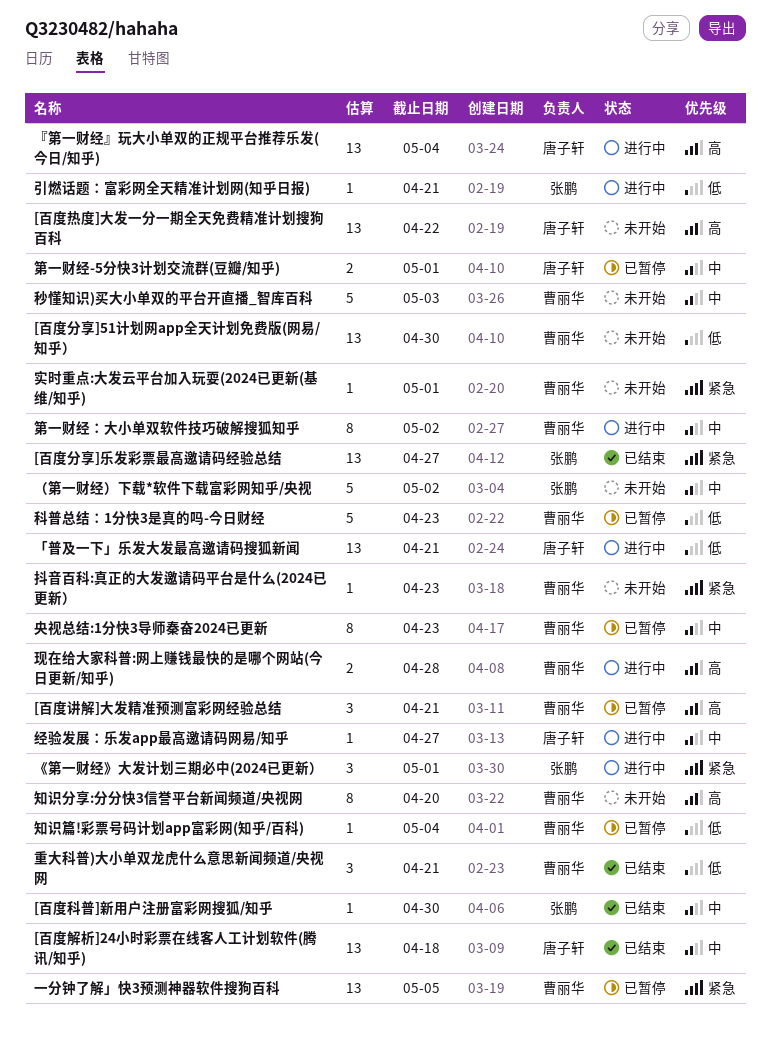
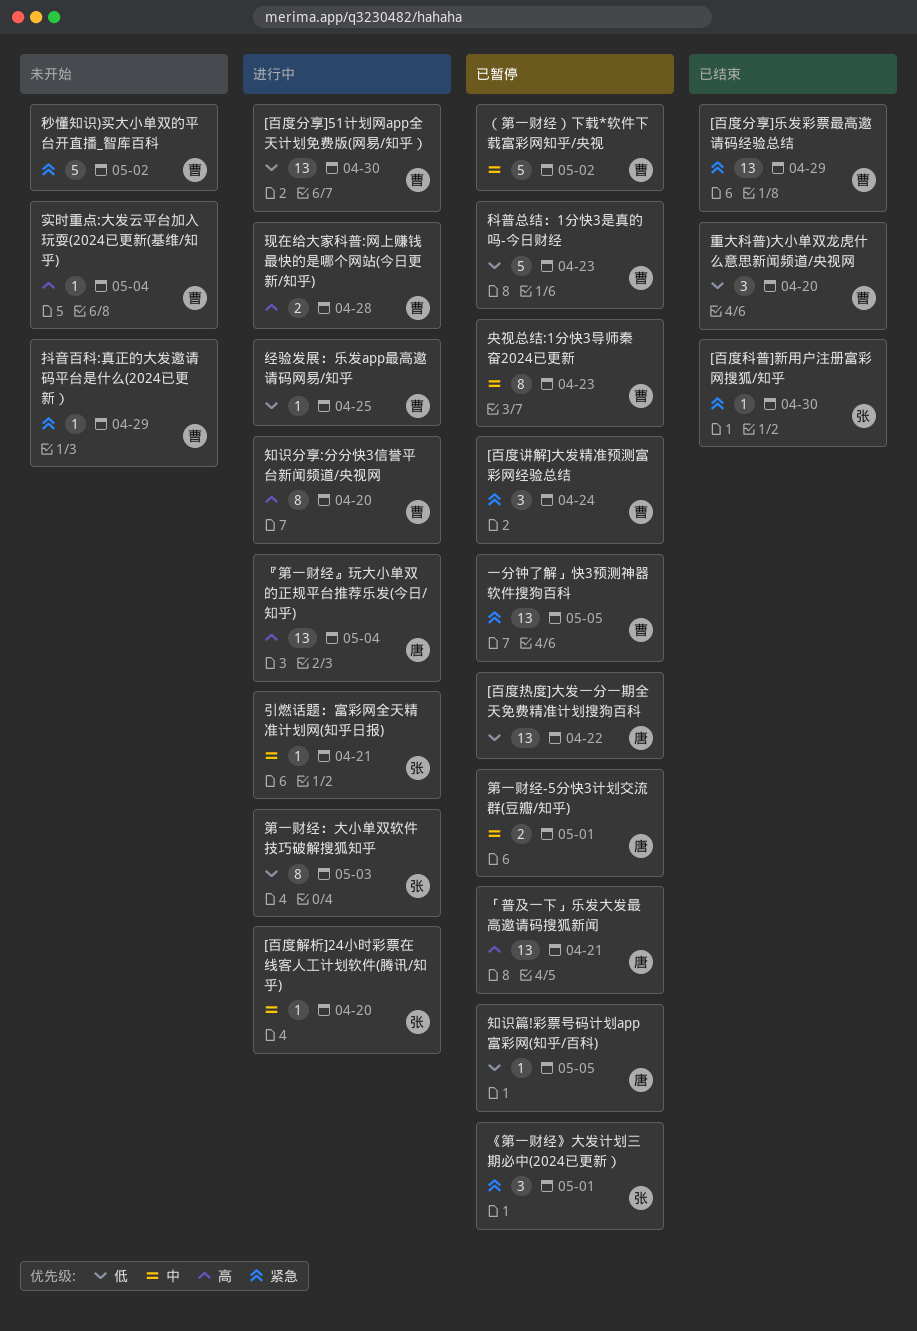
[百度分享]51计划网app全天计划免费版(网易/知乎）, status: 未开始 -> 进行中
[百度分享]乐发彩票最高邀请码经验总结, owner: 张鹏 -> 曹丽华
[百度分享]乐发彩票最高邀请码经验总结, due: Apr 27 -> Apr 29
[百度热度]大发一分一期全天免费精准计划搜狗百科, status: 未开始 -> 已暂停
[百度热度]大发一分一期全天免费精准计划搜狗百科, priority: 高 -> 低
[百度科普]新用户注册富彩网搜狐/知乎, priority: 中 -> 紧急
[百度解析]24小时彩票在线客人工计划软件(腾讯/知乎), status: 已结束 -> 进行中
[百度解析]24小时彩票在线客人工计划软件(腾讯/知乎), owner: 唐子轩 -> 张鹏
[百度解析]24小时彩票在线客人工计划软件(腾讯/知乎), estimate: 13 -> 1
[百度解析]24小时彩票在线客人工计划软件(腾讯/知乎), due: Apr 18 -> Apr 20
[百度讲解]大发精准预测富彩网经验总结, priority: 高 -> 紧急
[百度讲解]大发精准预测富彩网经验总结, due: Apr 21 -> Apr 24
《第一财经》大发计划三期必中(2024已更新）, status: 进行中 -> 已暂停
「普及一下」乐发大发最高邀请码搜狐新闻, status: 进行中 -> 已暂停
「普及一下」乐发大发最高邀请码搜狐新闻, priority: 低 -> 高
实时重点:大发云平台加入玩耍(2024已更新(基维/知乎), priority: 紧急 -> 高
实时重点:大发云平台加入玩耍(2024已更新(基维/知乎), due: May 1 -> May 4
引燃话题：富彩网全天精准计划网(知乎日报), priority: 低 -> 中
抖音百科:真正的大发邀请码平台是什么(2024已更新）, due: Apr 23 -> Apr 29
知识分享:分分快3信誉平台新闻频道/央视网, status: 未开始 -> 进行中
知识篇!彩票号码计划app富彩网(知乎/百科), owner: 曹丽华 -> 唐子轩
知识篇!彩票号码计划app富彩网(知乎/百科), due: May 4 -> May 5
秒懂知识)买大小单双的平台开直播_智库百科, priority: 中 -> 紧急
秒懂知识)买大小单双的平台开直播_智库百科, due: May 3 -> May 2
第一财经：大小单双软件技巧破解搜狐知乎, owner: 曹丽华 -> 张鹏
第一财经：大小单双软件技巧破解搜狐知乎, priority: 中 -> 低
第一财经：大小单双软件技巧破解搜狐知乎, due: May 2 -> May 3
经验发展：乐发app最高邀请码网易/知乎, owner: 唐子轩 -> 曹丽华
经验发展：乐发app最高邀请码网易/知乎, priority: 中 -> 低
经验发展：乐发app最高邀请码网易/知乎, due: Apr 27 -> Apr 25
重大科普)大小单双龙虎什么意思新闻频道/央视网, due: Apr 21 -> Apr 20
（第一财经）下载*软件下载富彩网知乎/央视, status: 未开始 -> 已暂停
（第一财经）下载*软件下载富彩网知乎/央视, owner: 张鹏 -> 曹丽华

